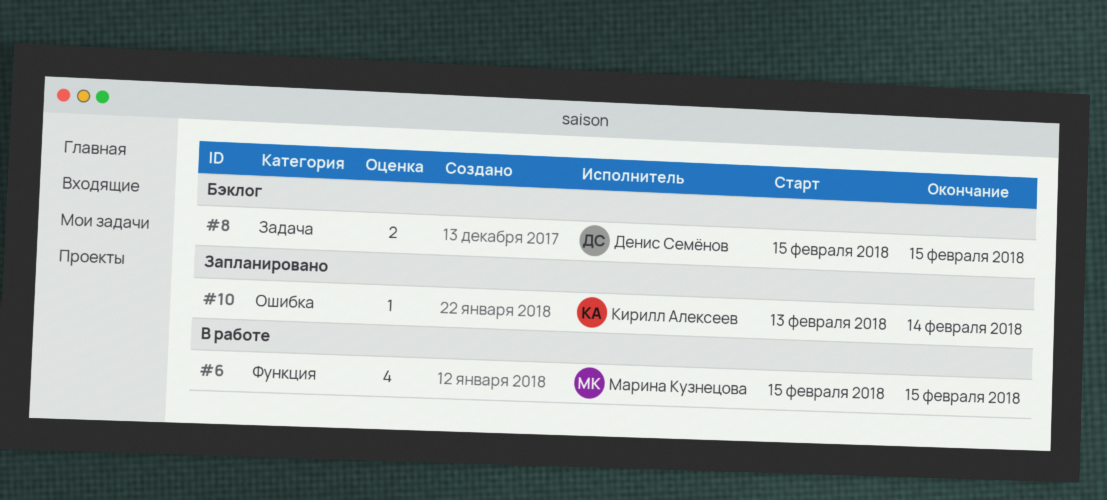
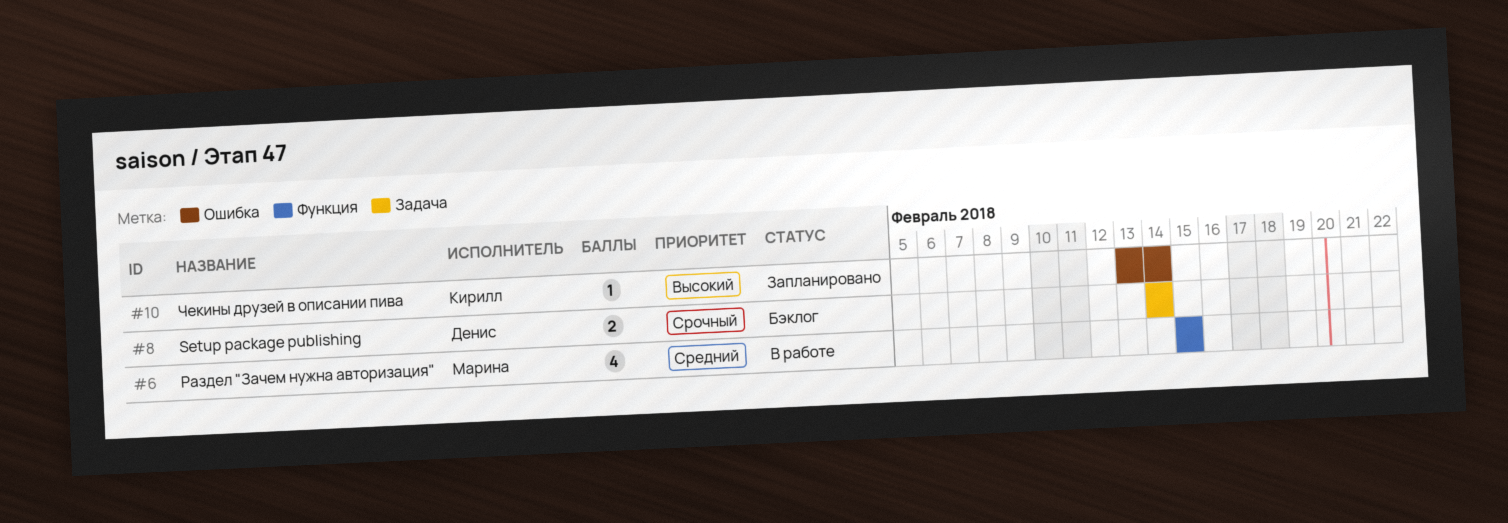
#8, start: Feb 15 -> Feb 14
#8, due: Feb 15 -> Feb 14

